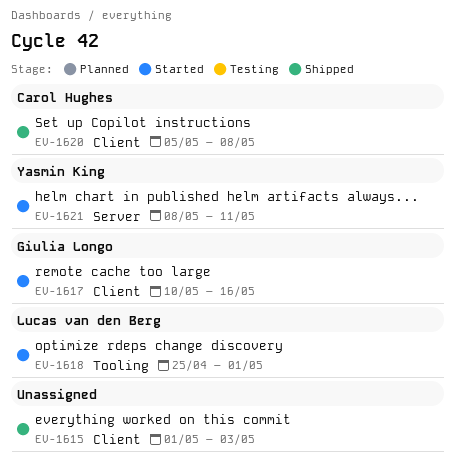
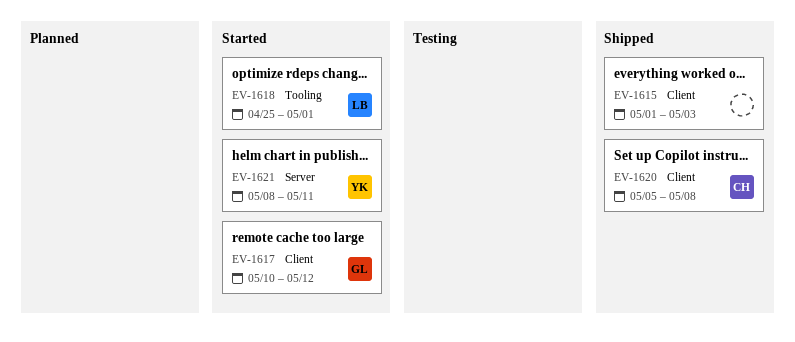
EV-1617, due: May 16 -> May 12

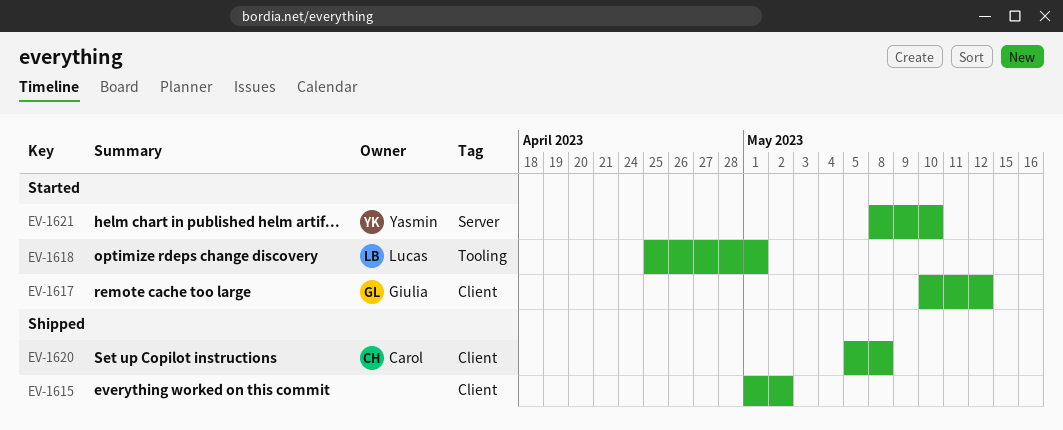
EV-1615, due: May 3 -> May 2
EV-1621, due: May 11 -> May 10

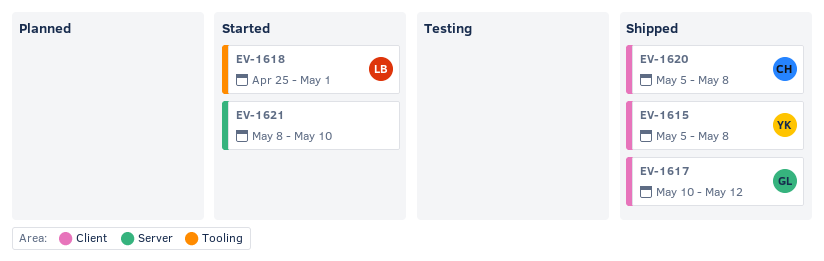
EV-1615, owner: none -> Yasmin
EV-1615, start: May 1 -> May 5
EV-1615, due: May 2 -> May 8
EV-1617, status: Started -> Shipped
EV-1621, owner: Yasmin -> none

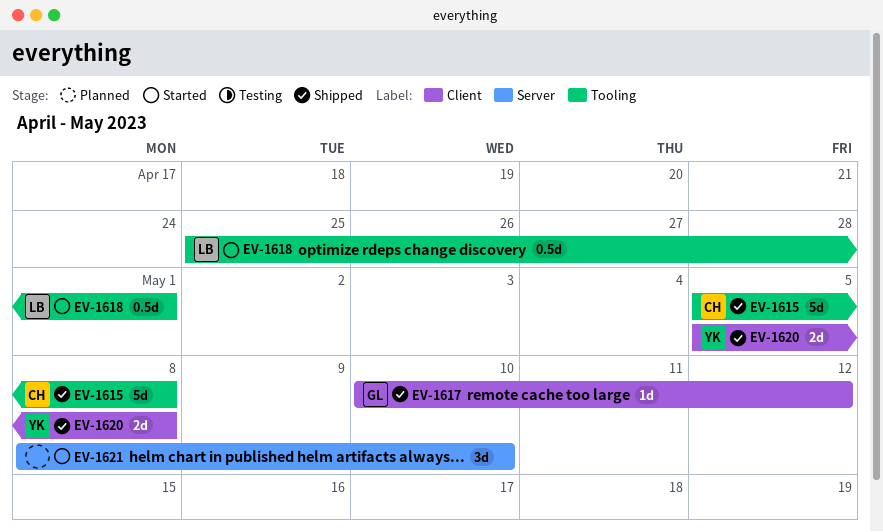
EV-1615, owner: YK -> CH
EV-1615, label: Client -> Tooling
EV-1620, owner: CH -> YK

